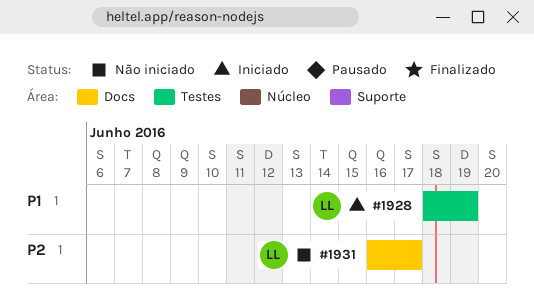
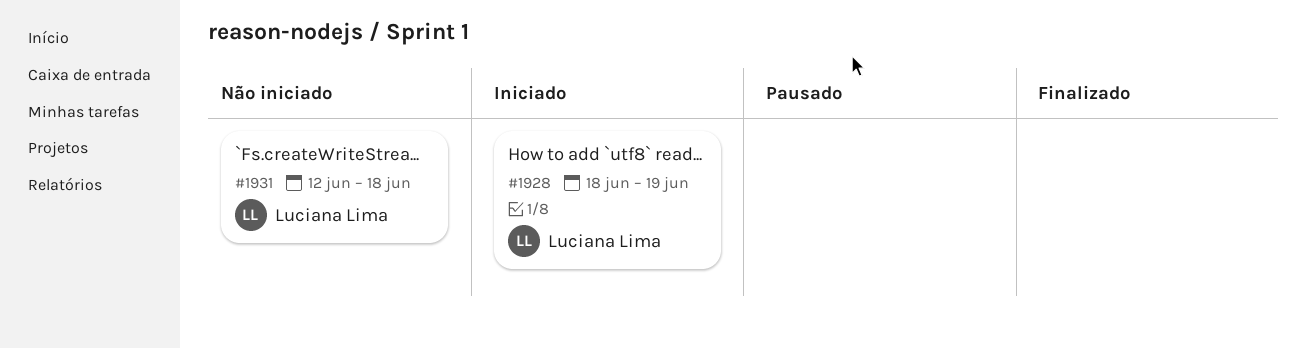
#1931, start: Jun 16 -> Jun 12
#1931, due: Jun 17 -> Jun 18

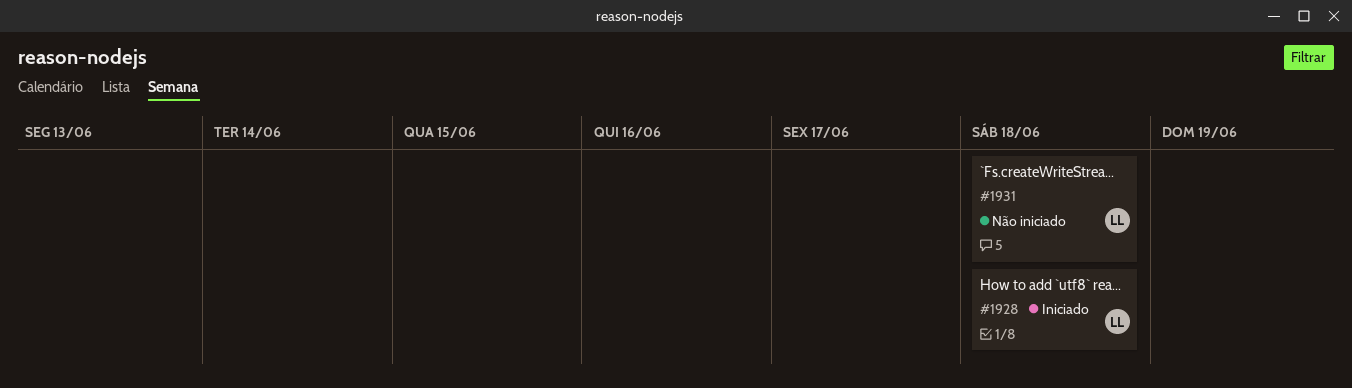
#1928, due: Jun 19 -> Jun 18

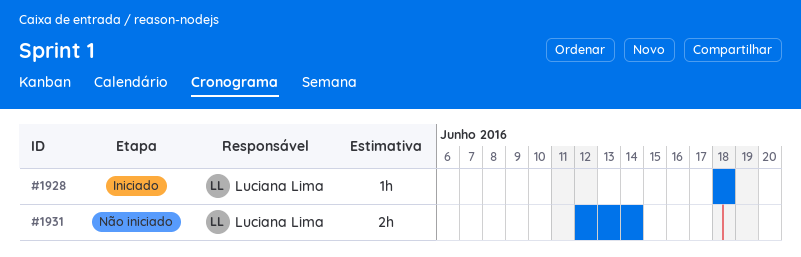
#1931, due: Jun 18 -> Jun 14

